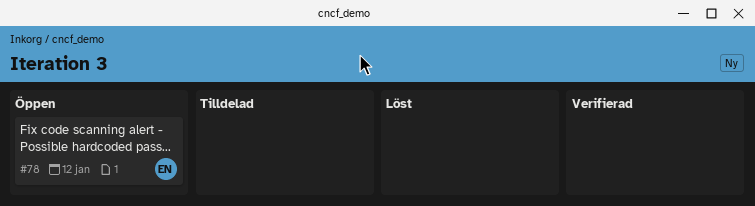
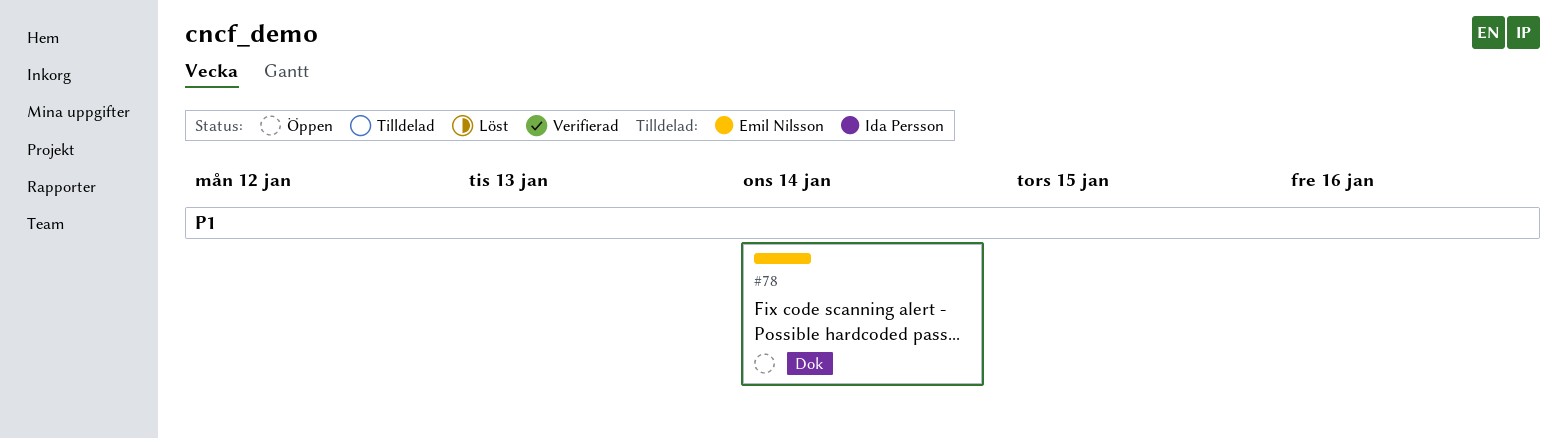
#78, due: Jan 12 -> Jan 14

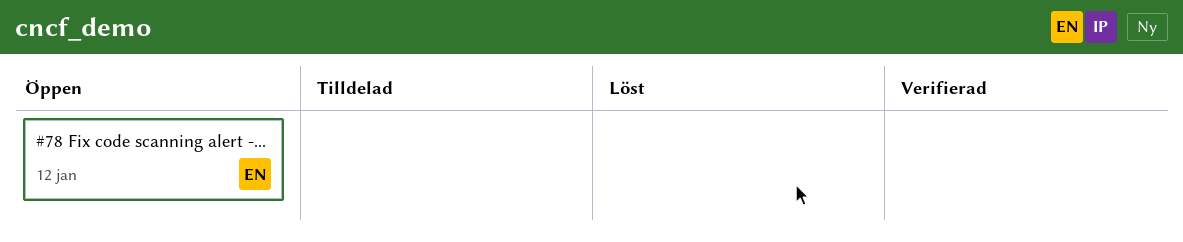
#78, due: Jan 14 -> Jan 12

